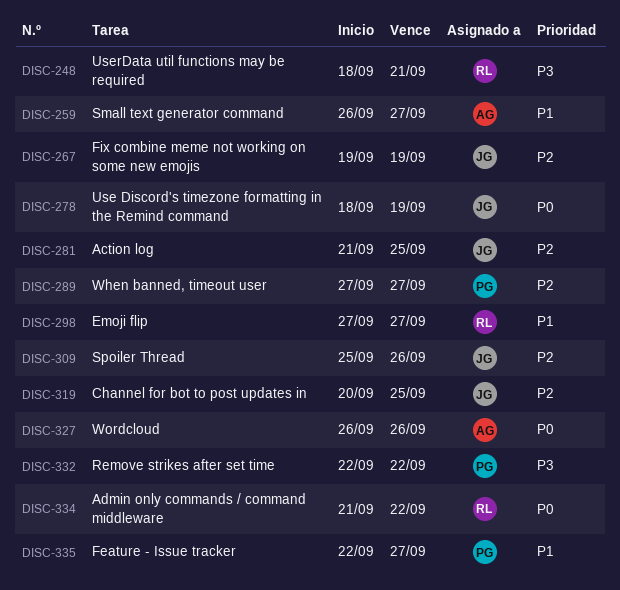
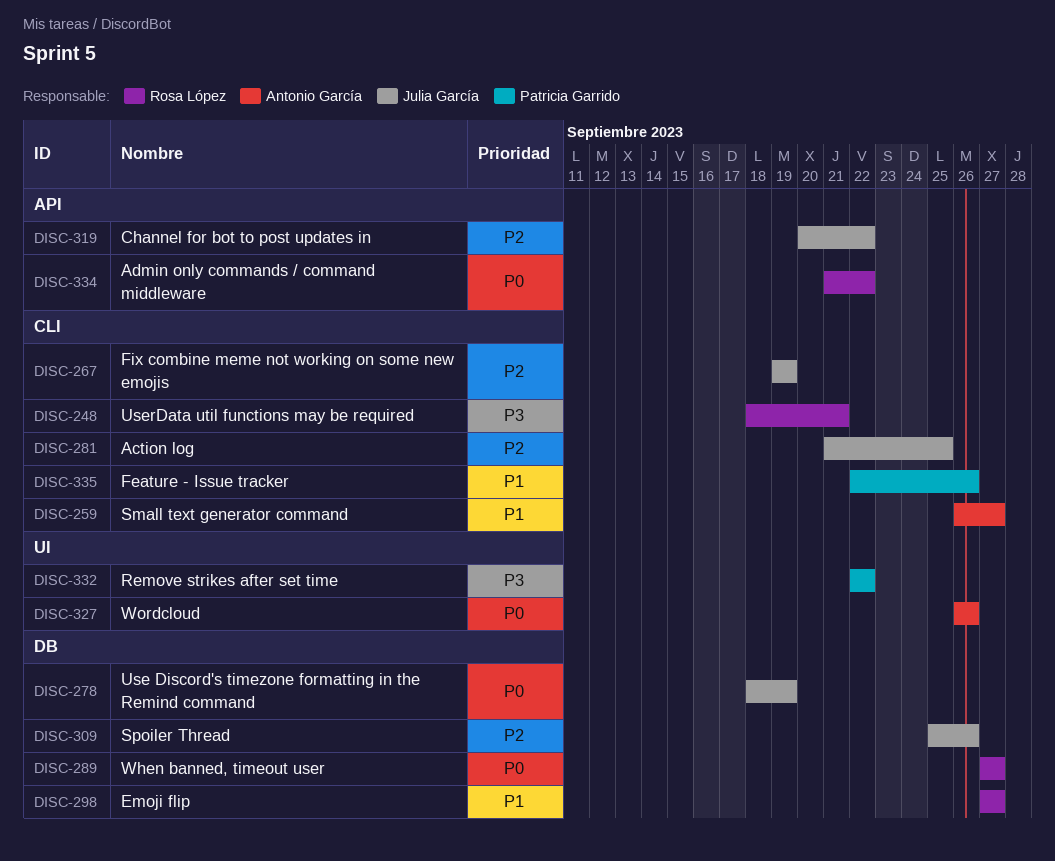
DISC-289, owner: Patricia Garrido -> Rosa López
DISC-289, priority: P2 -> P0
DISC-319, due: Sep 25 -> Sep 22
DISC-335, due: Sep 27 -> Sep 26

